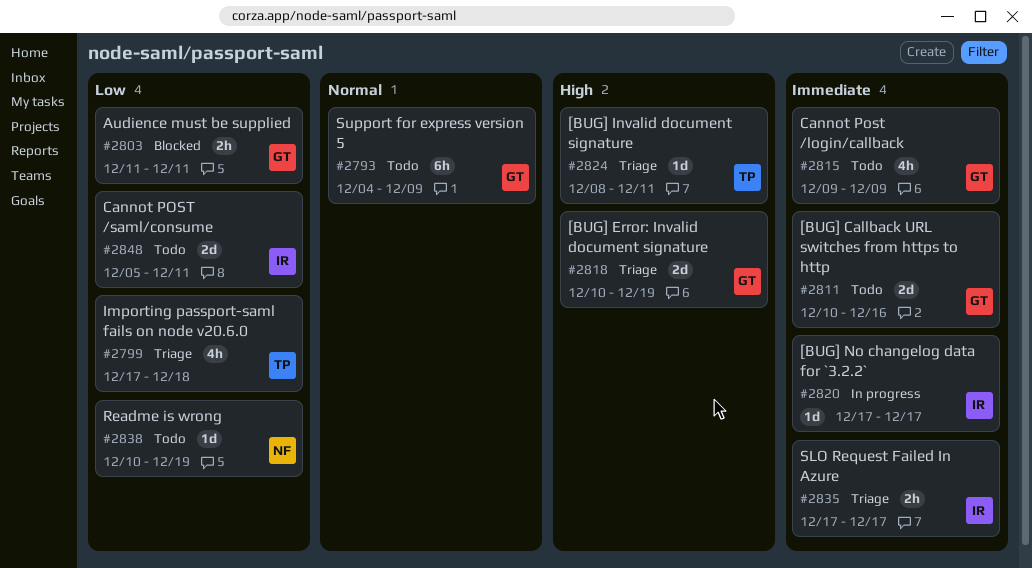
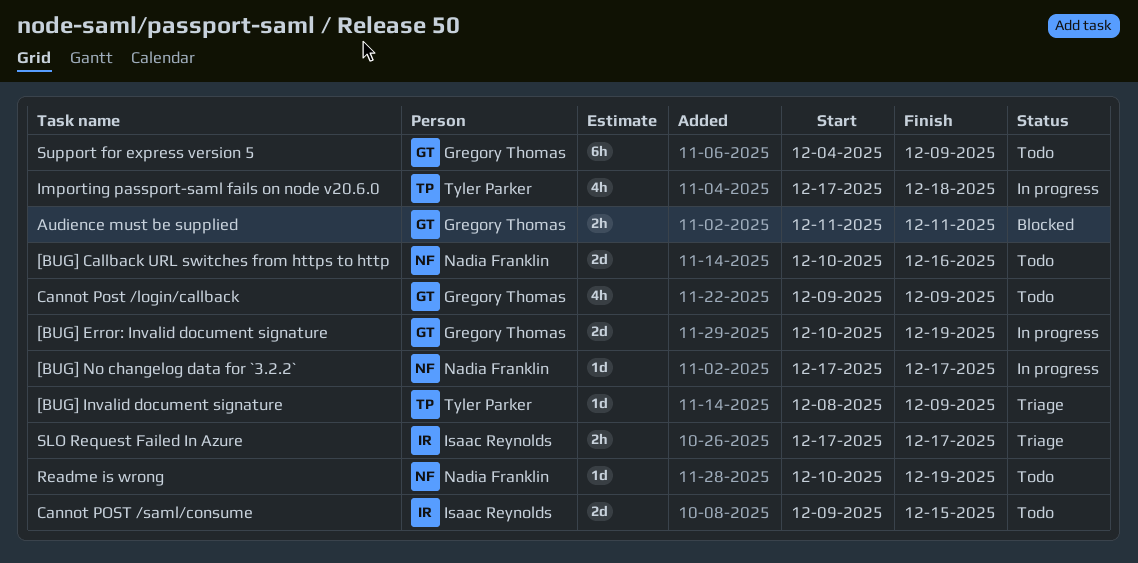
[BUG] Callback URL switches from https to http, owner: Gregory Thomas -> Nadia Franklin
[BUG] Error: Invalid document signature, status: Triage -> In progress
[BUG] Invalid document signature, due: Dec 11 -> Dec 9
[BUG] No changelog data for `3.2.2`, owner: Isaac Reynolds -> Nadia Franklin
Cannot POST /saml/consume, start: Dec 5 -> Dec 9
Cannot POST /saml/consume, due: Dec 11 -> Dec 15
Importing passport-saml fails on node v20.6.0, status: Triage -> In progress

